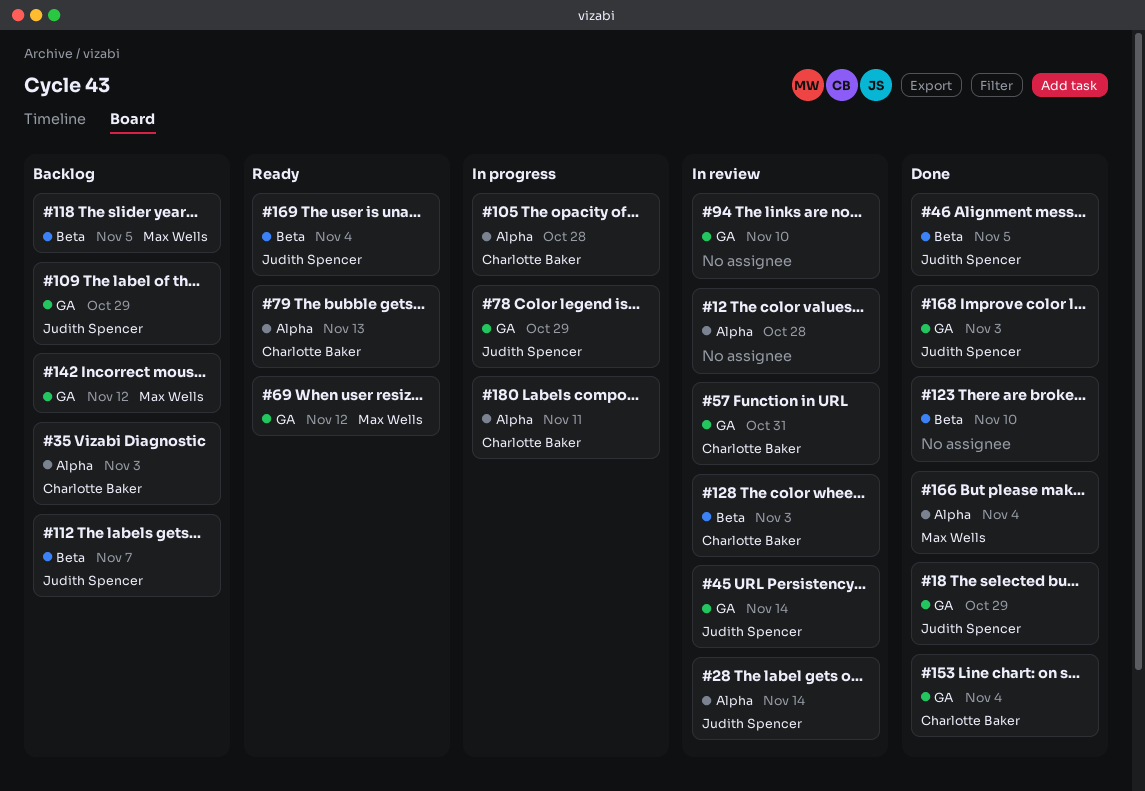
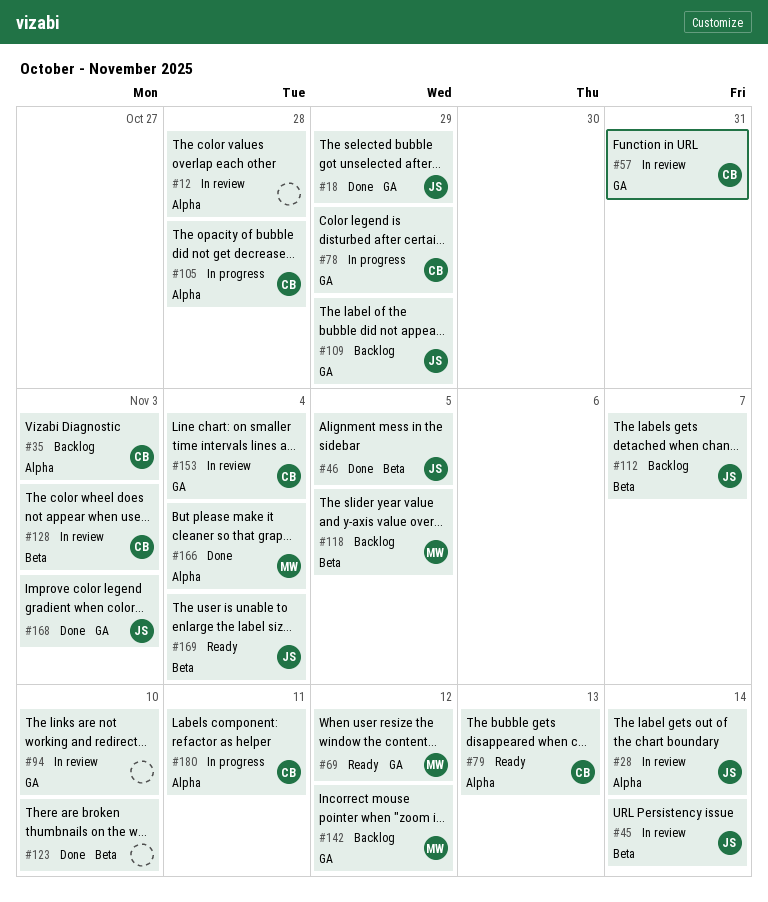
#45, label: GA -> Beta
#78, owner: Judith Spencer -> Charlotte Baker
#153, status: Done -> In review

